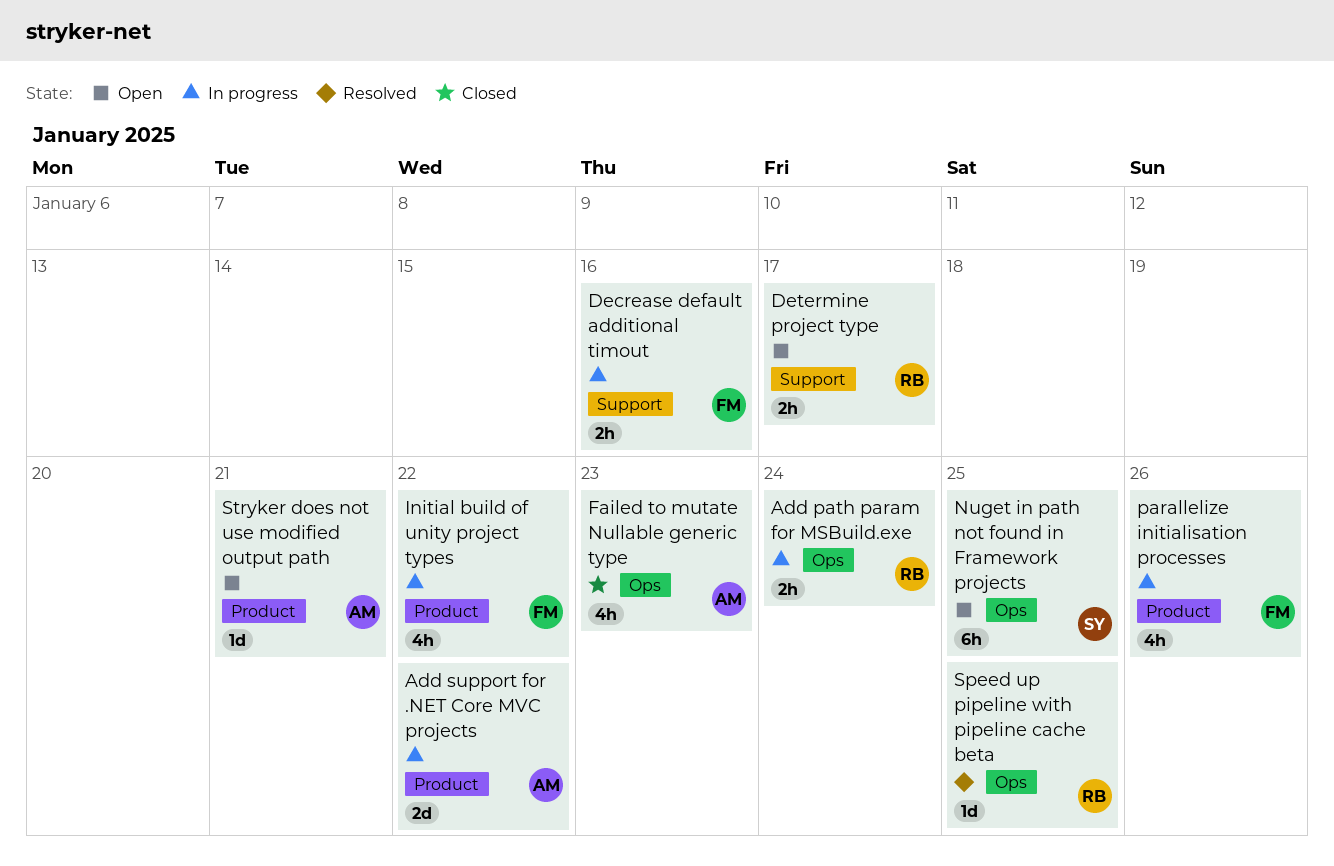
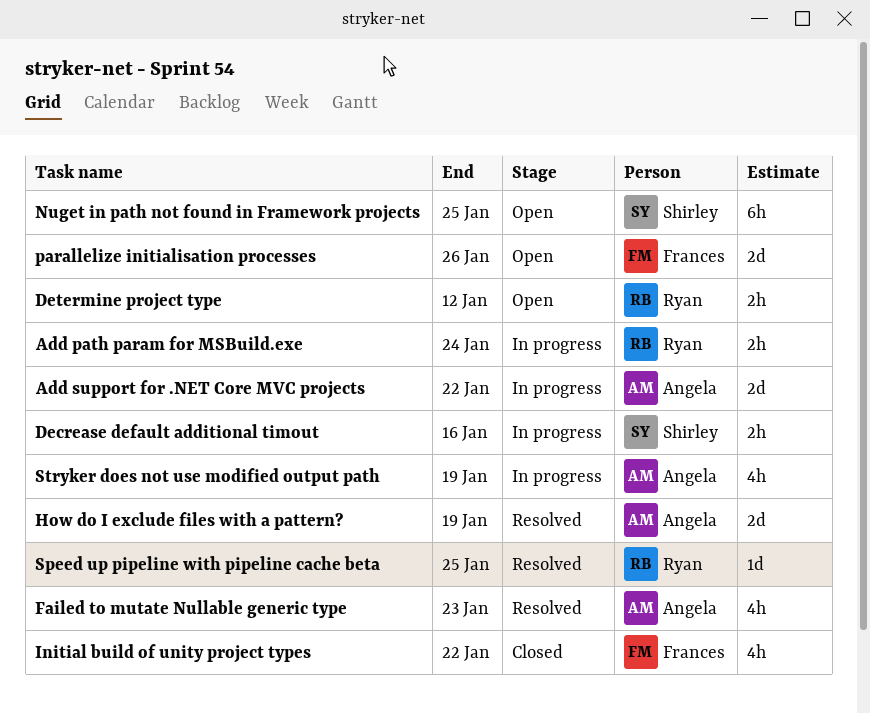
Decrease default additional timout, owner: Frances -> Shirley
Determine project type, due: Jan 17 -> Jan 12
Failed to mutate Nullable generic type, status: Closed -> Resolved
How do I exclude files with a pattern?: none -> present
Initial build of unity project types, status: In progress -> Closed
parallelize initialisation processes, status: In progress -> Open
parallelize initialisation processes, estimate: 4h -> 2d
Stryker does not use modified output path, status: Open -> In progress
Stryker does not use modified output path, estimate: 1d -> 4h
Stryker does not use modified output path, due: Jan 21 -> Jan 19

